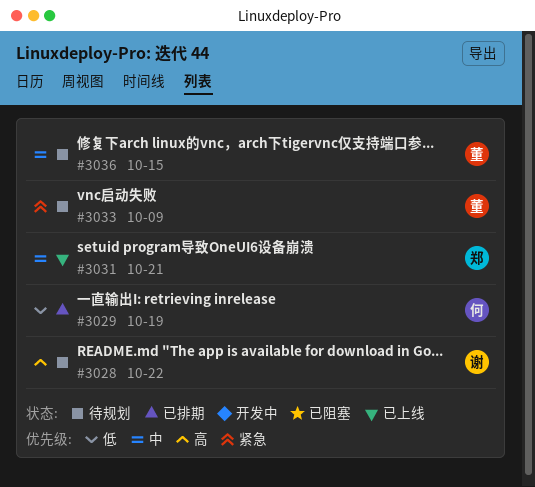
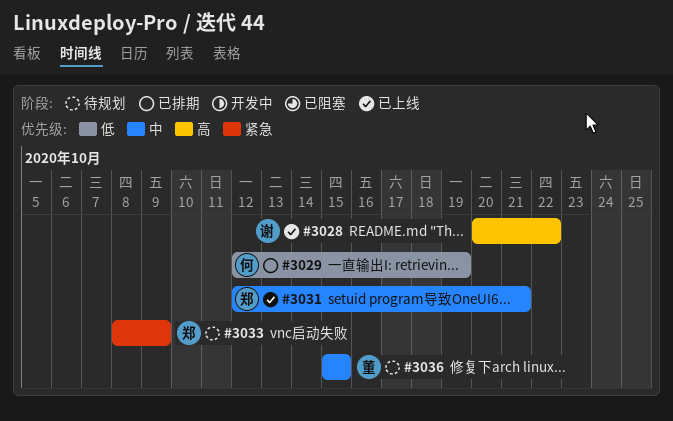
#3028, status: 待规划 -> 已上线
#3033, owner: 董 -> 郑

